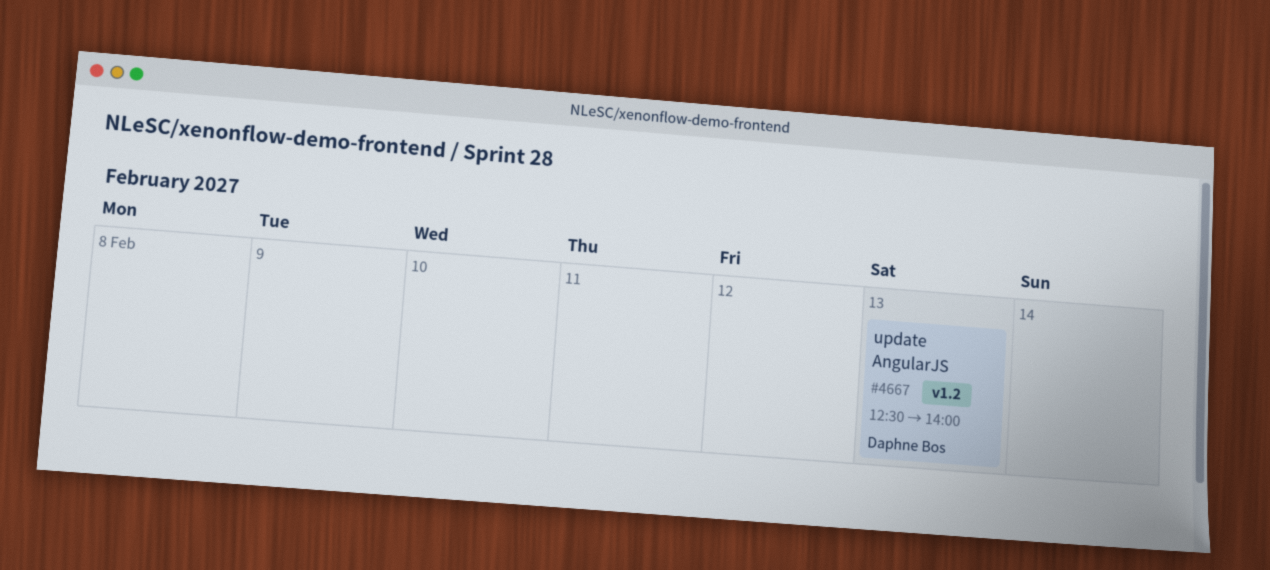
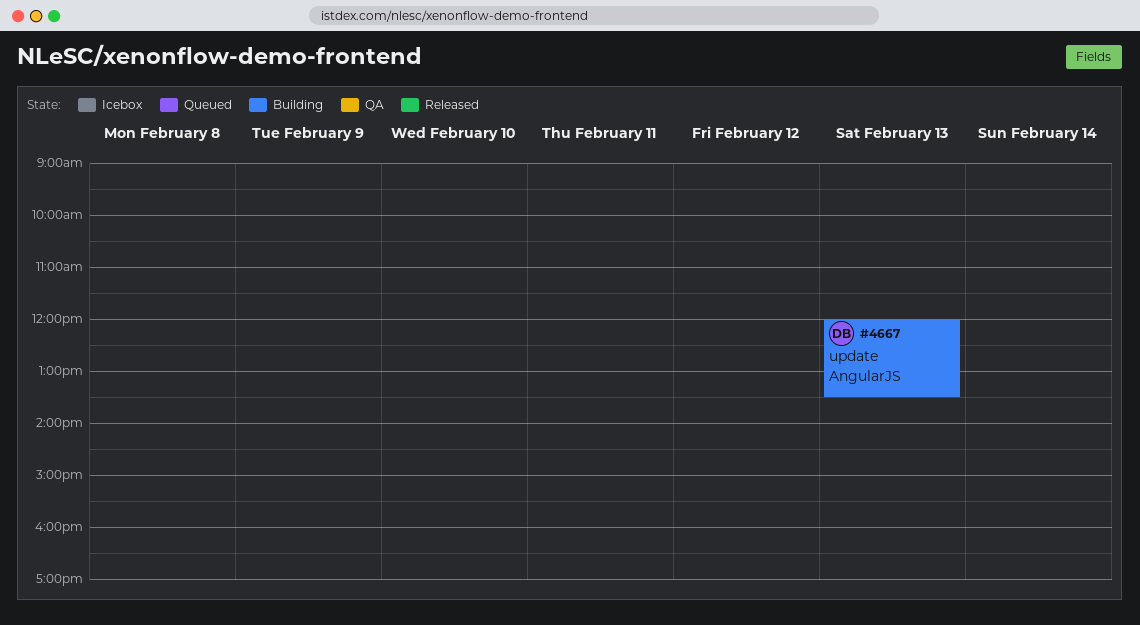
#4667, begins: 12:30 -> 12:00
#4667, ends: 14:00 -> 13:30

